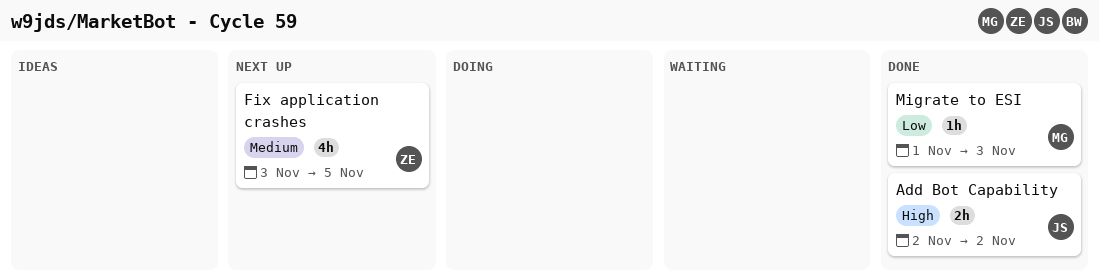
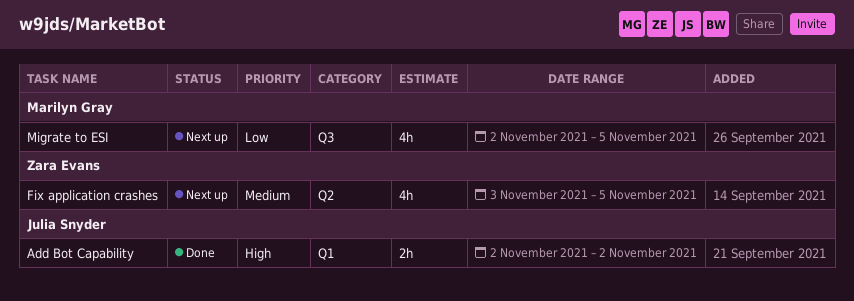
Migrate to ESI, status: Done -> Next up
Migrate to ESI, estimate: 1h -> 4h
Migrate to ESI, start: Nov 1 -> Nov 2
Migrate to ESI, due: Nov 3 -> Nov 5

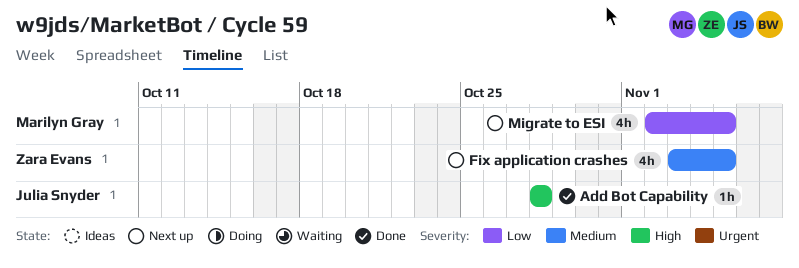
Add Bot Capability, estimate: 2h -> 1h
Add Bot Capability, start: Nov 2 -> Oct 28
Add Bot Capability, due: Nov 2 -> Oct 28

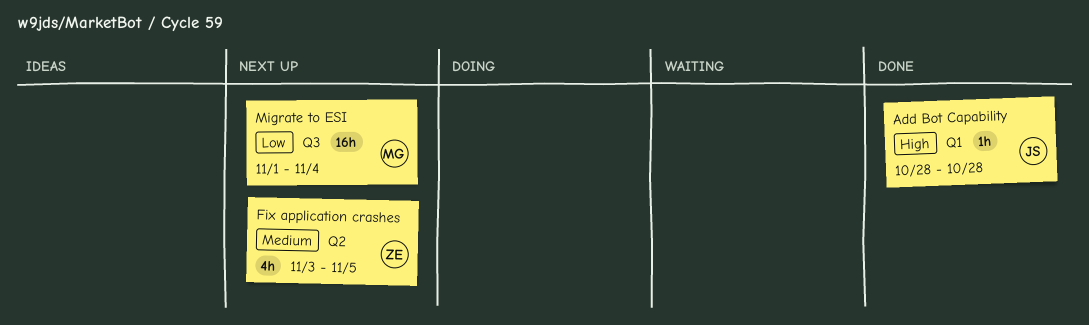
Migrate to ESI, estimate: 4h -> 16h
Migrate to ESI, start: Nov 2 -> Nov 1
Migrate to ESI, due: Nov 5 -> Nov 4

